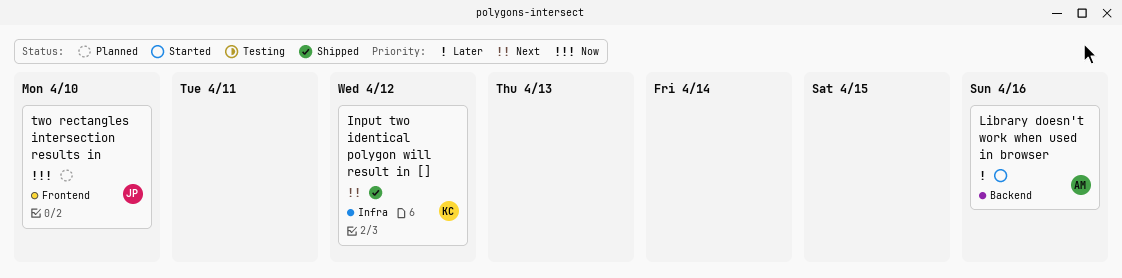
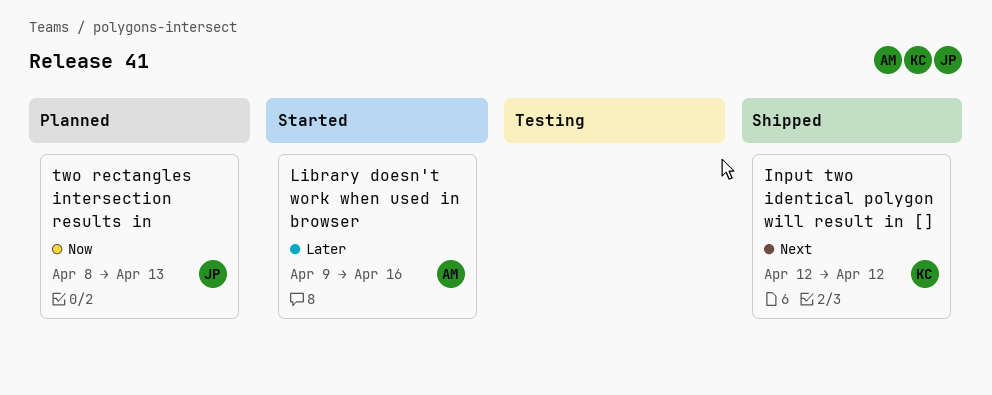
two rectangles intersection results in, due: Apr 10 -> Apr 13

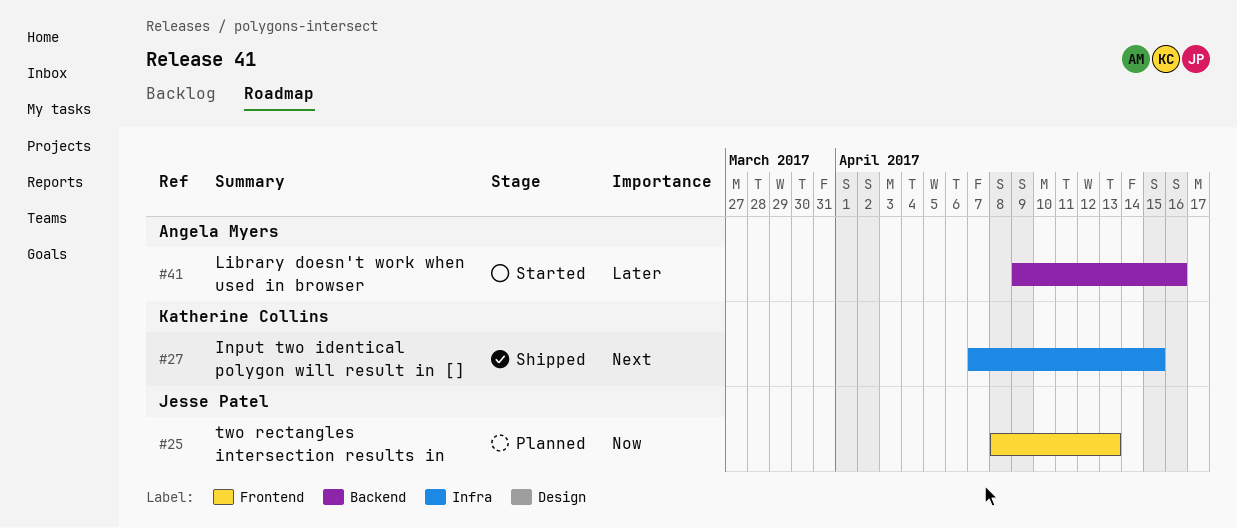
Input two identical polygon will result in [], start: Apr 12 -> Apr 7
Input two identical polygon will result in [], due: Apr 12 -> Apr 15

